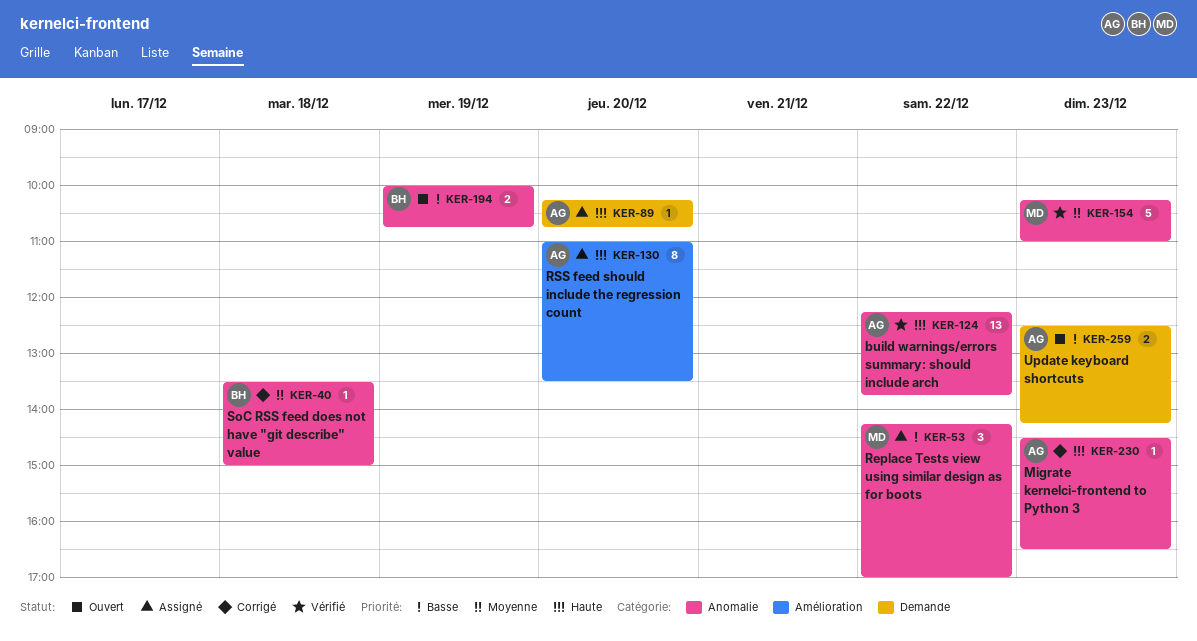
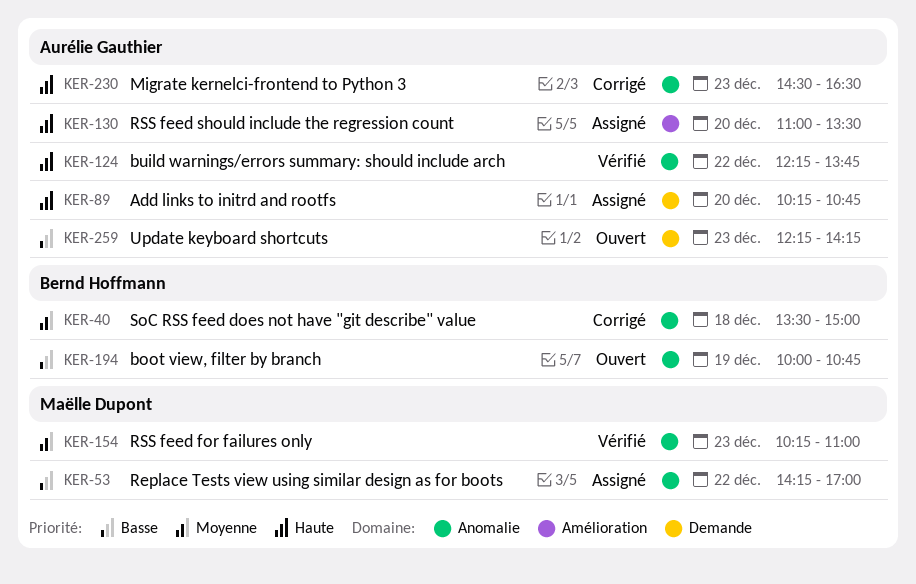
KER-259, begins: 12:30 -> 12:15

